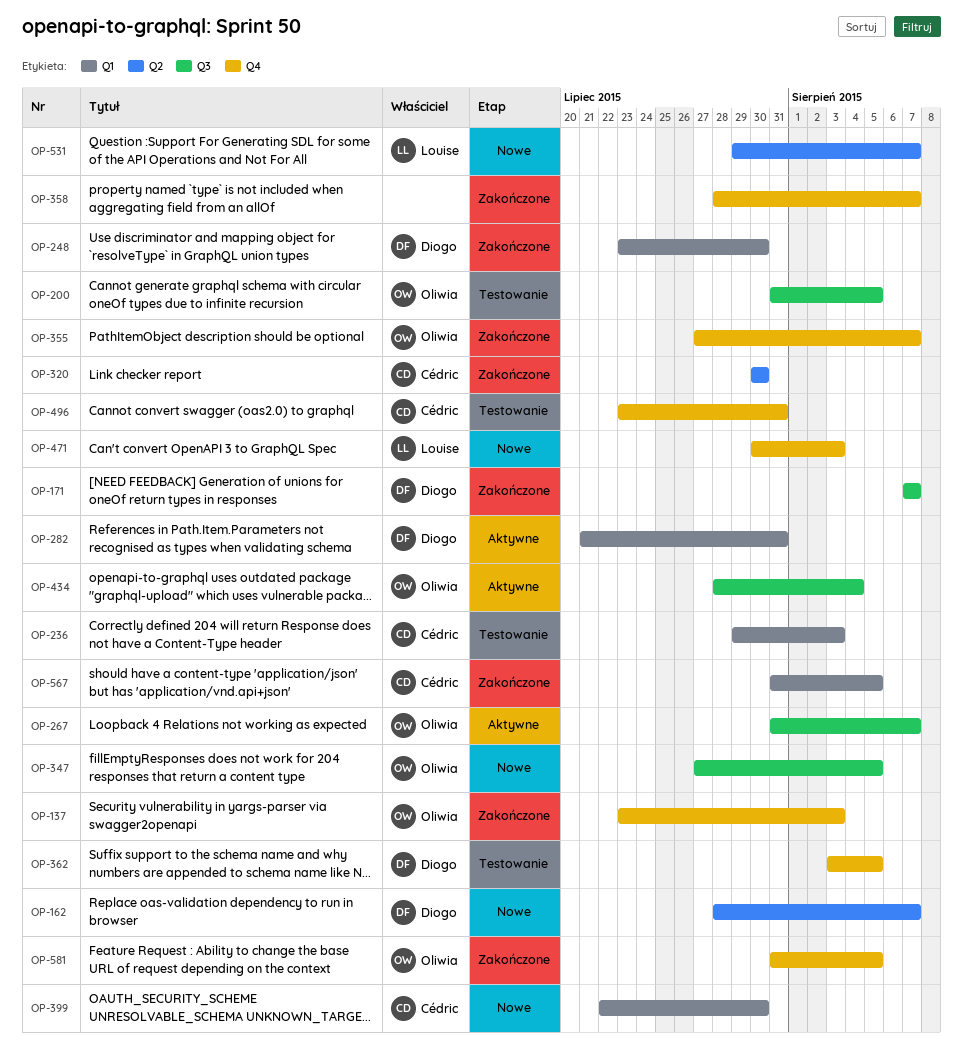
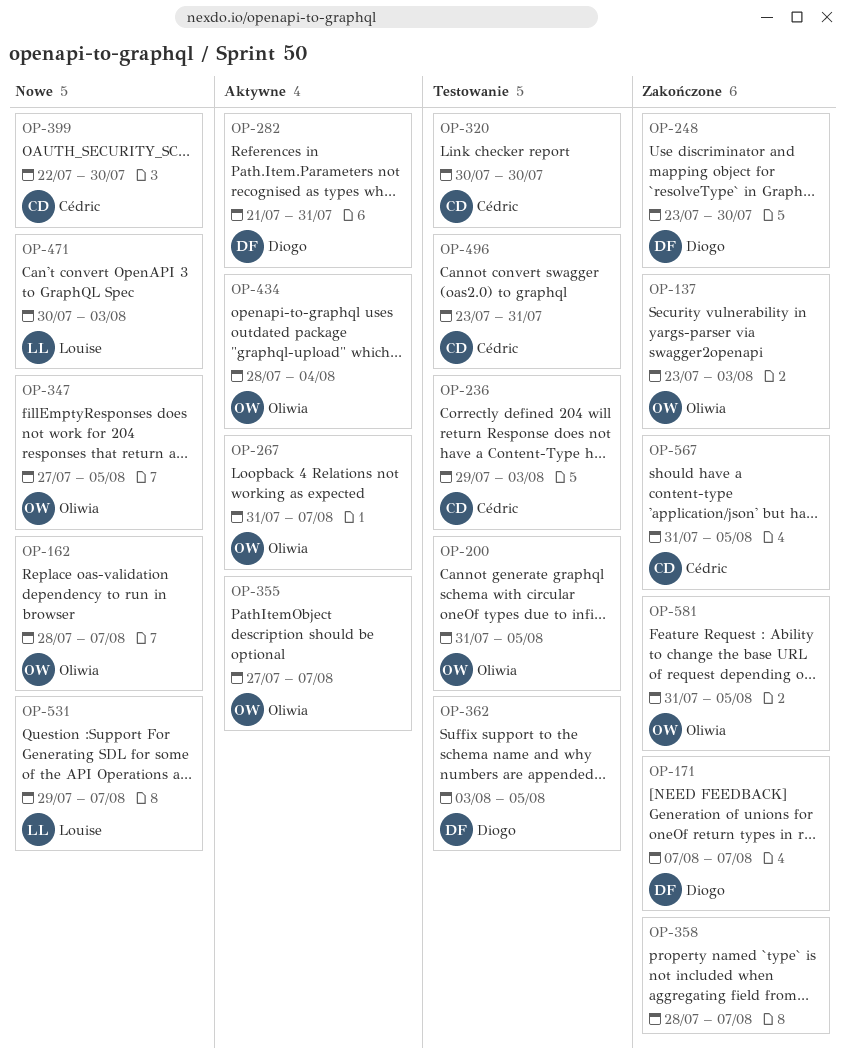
OP-162, owner: Diogo -> Oliwia
OP-320, status: Zakończone -> Testowanie
OP-355, status: Zakończone -> Aktywne

